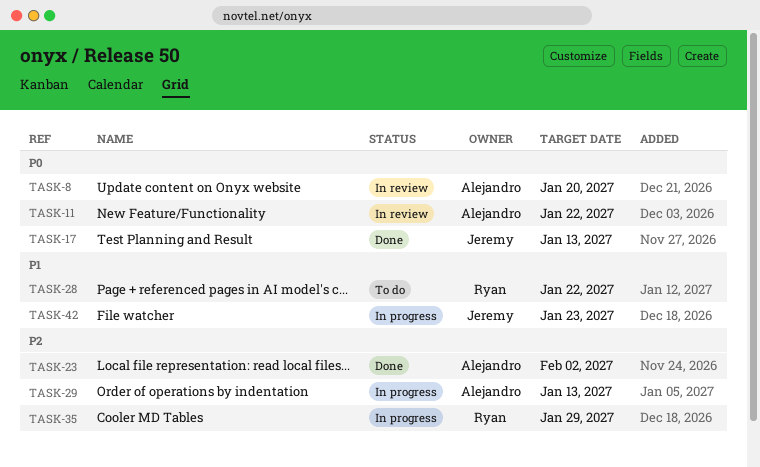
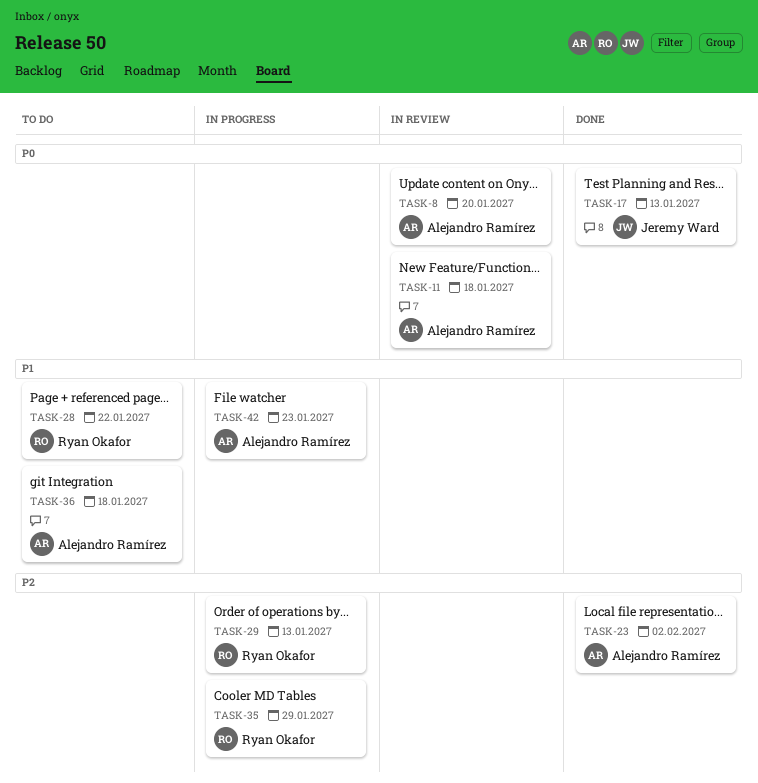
TASK-11, due: Jan 22 -> Jan 18
TASK-29, owner: Alejandro Ramírez -> Ryan Okafor
TASK-36: none -> present
TASK-42, owner: Jeremy Ward -> Alejandro Ramírez

